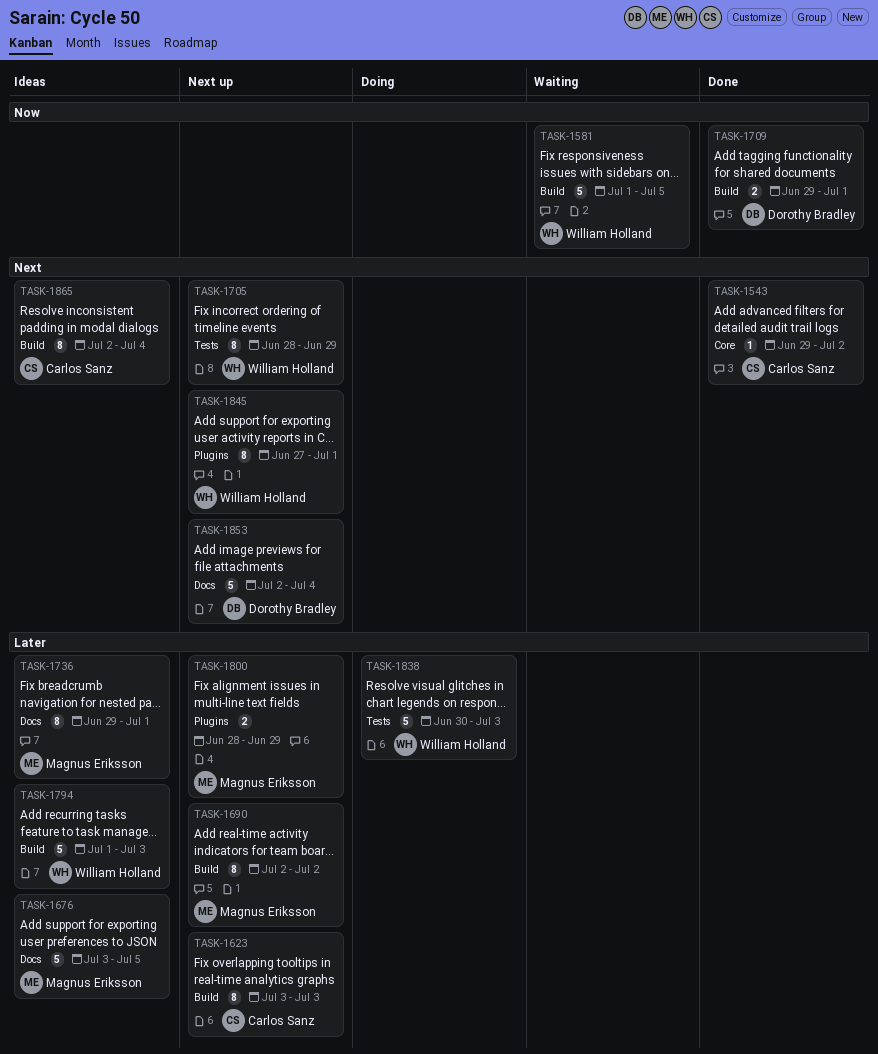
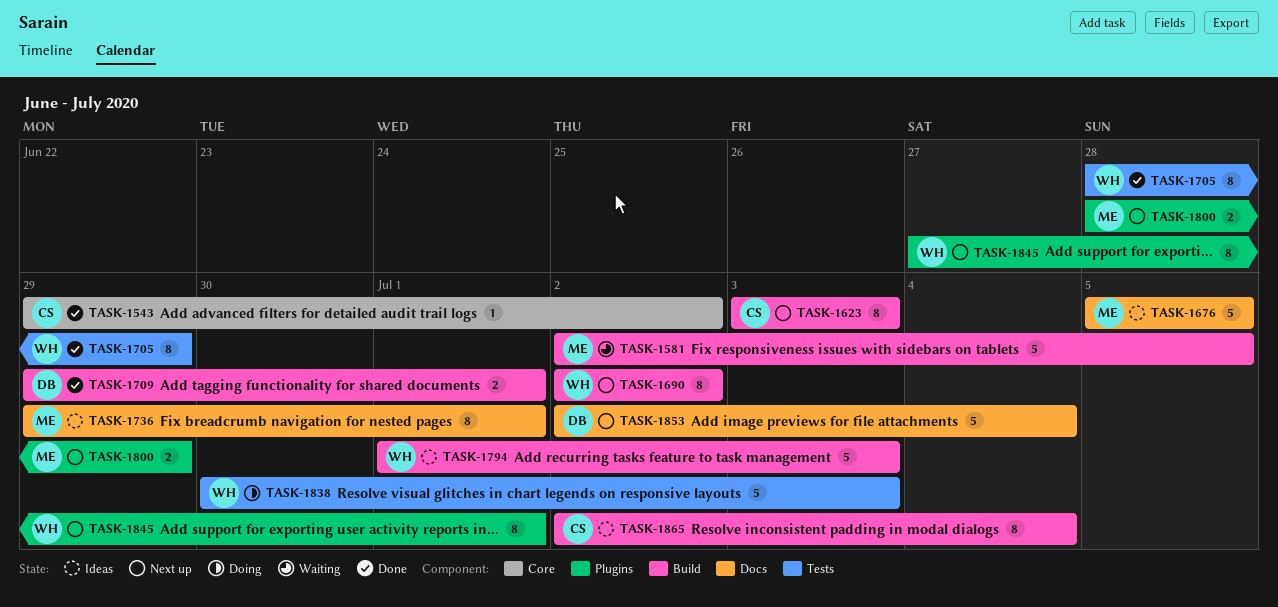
TASK-1581, owner: William Holland -> Magnus Eriksson
TASK-1581, start: Jul 1 -> Jul 2
TASK-1676, start: Jul 3 -> Jul 5
TASK-1690, owner: Magnus Eriksson -> William Holland
TASK-1705, status: Next up -> Done

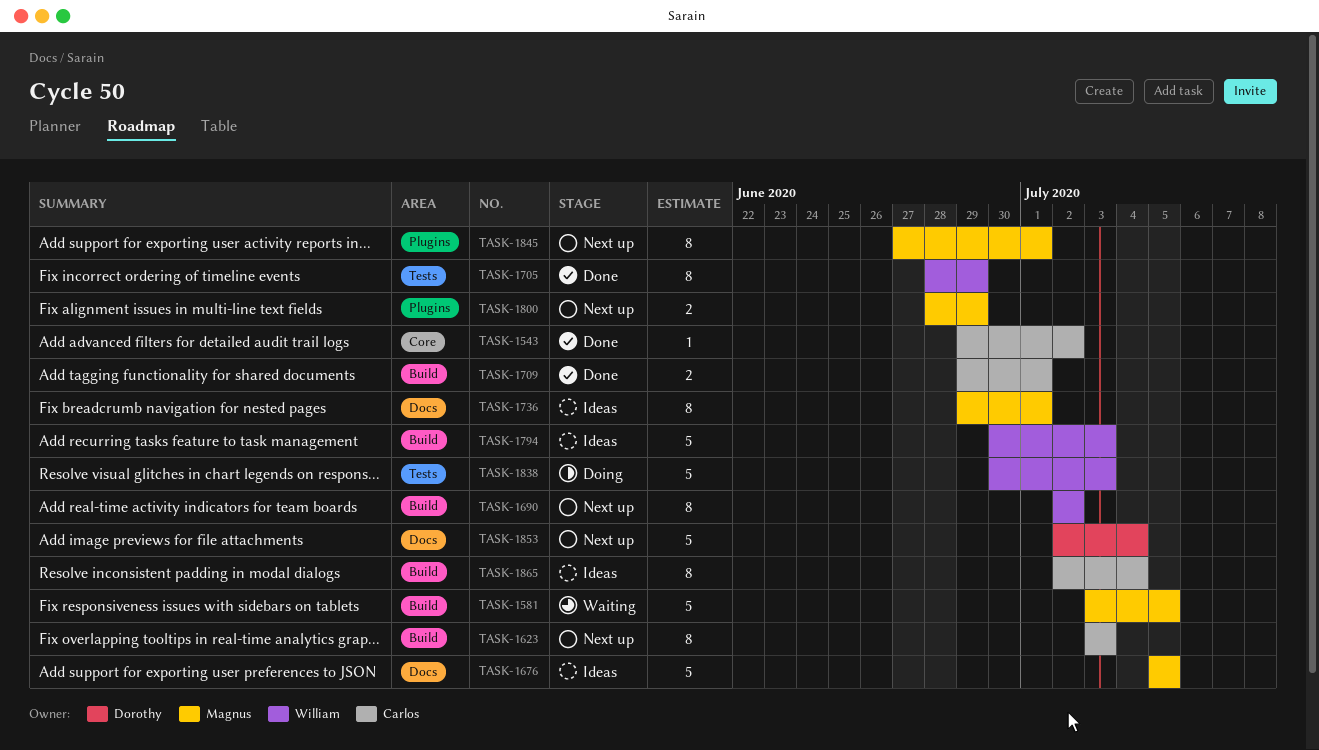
TASK-1581, start: Jul 2 -> Jul 3
TASK-1709, owner: Dorothy -> Carlos
TASK-1794, start: Jul 1 -> Jun 30
TASK-1845, owner: William -> Magnus

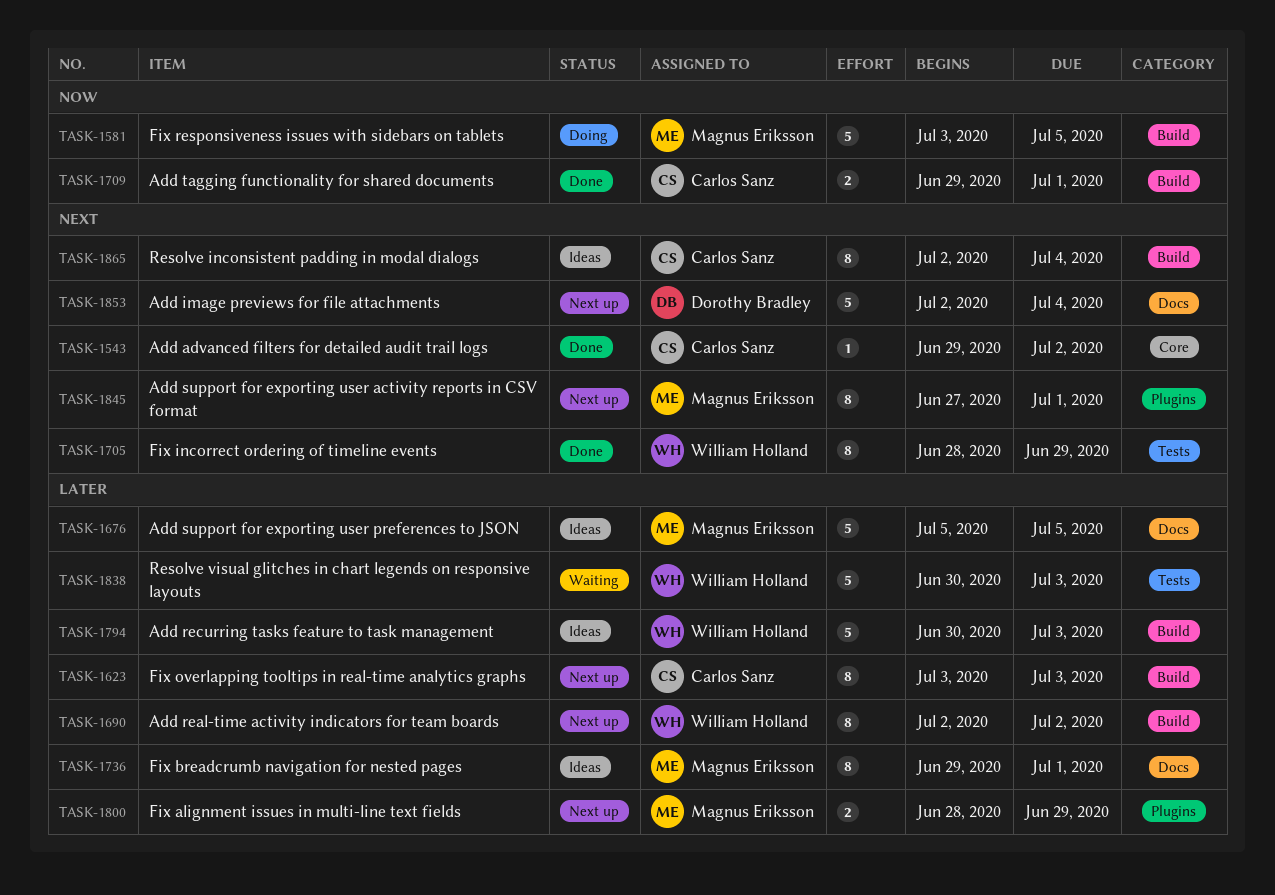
TASK-1581, status: Waiting -> Doing
TASK-1838, status: Doing -> Waiting

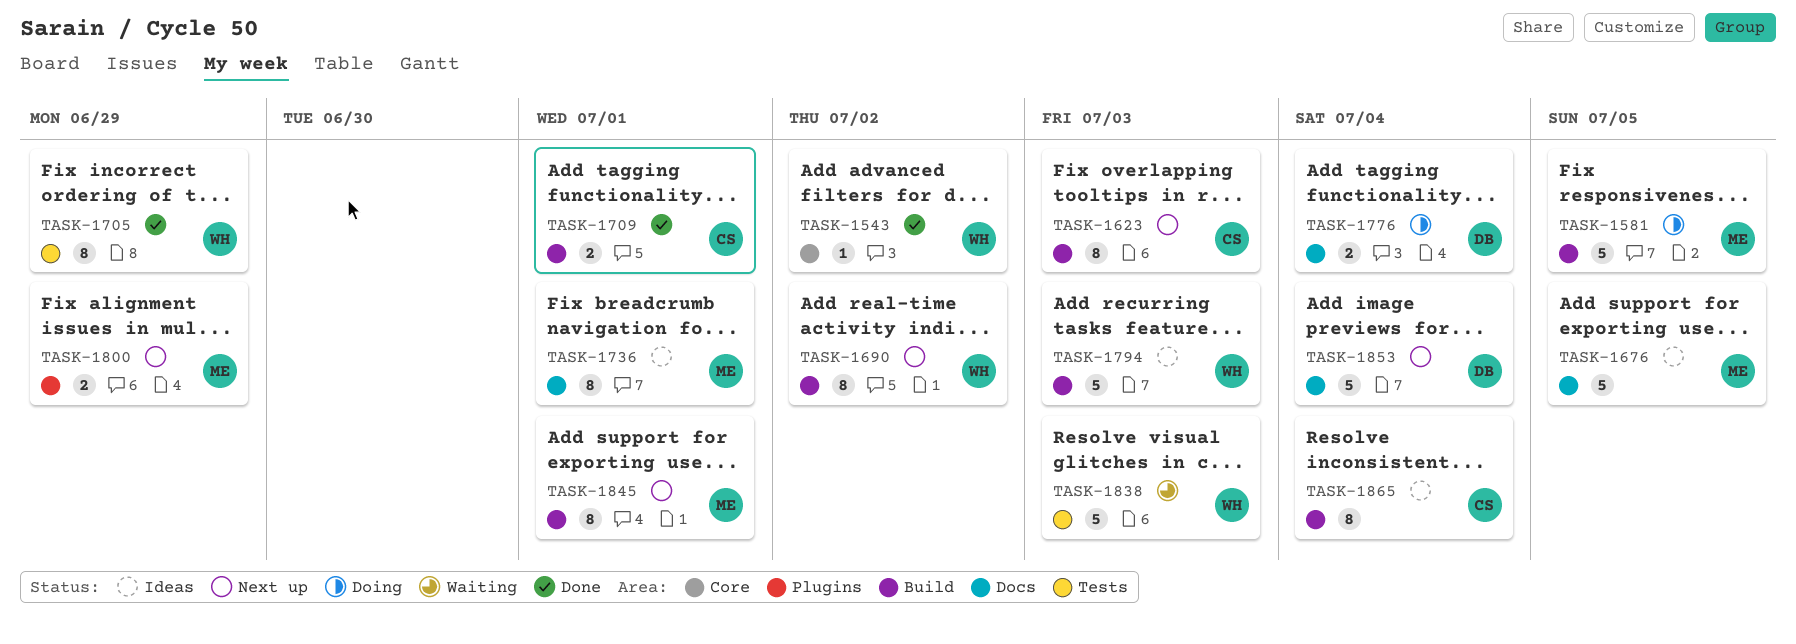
TASK-1543, owner: Carlos Sanz -> William Holland
TASK-1776: none -> present
TASK-1845, label: Plugins -> Build

